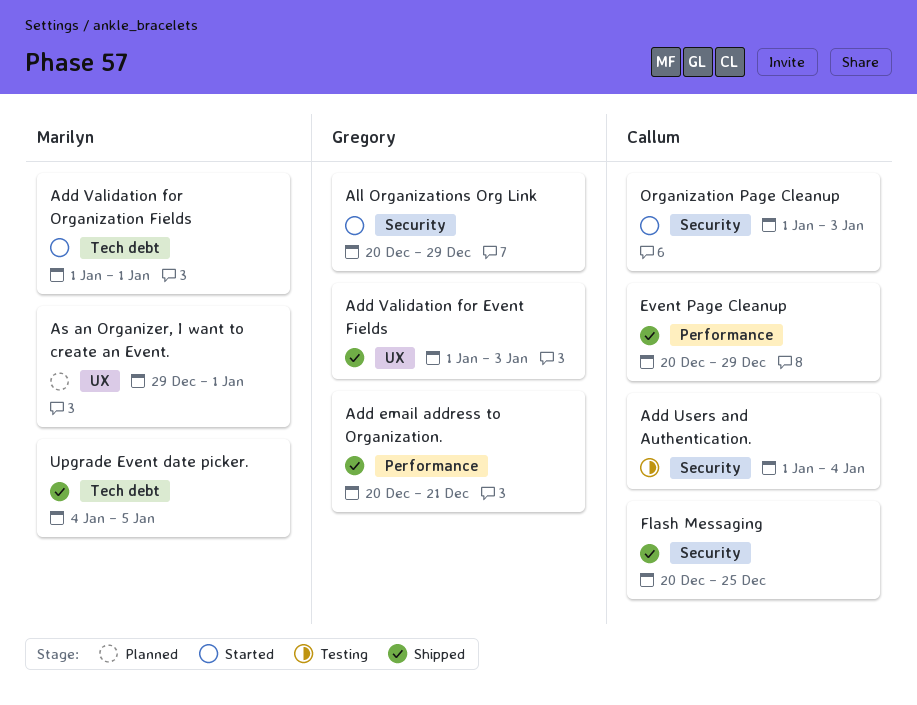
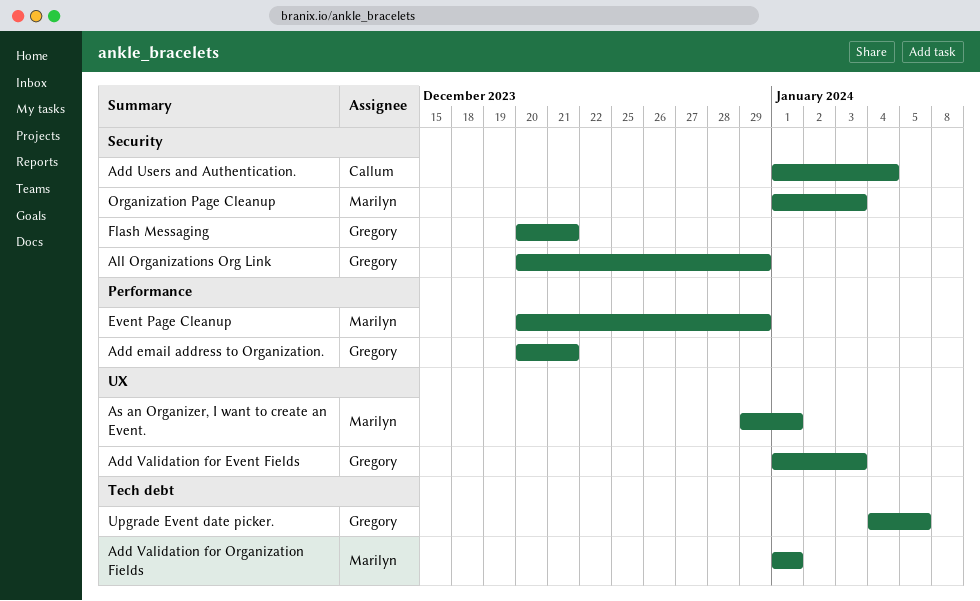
Event Page Cleanup, owner: Callum -> Marilyn
Flash Messaging, owner: Callum -> Gregory
Flash Messaging, due: Dec 25 -> Dec 21
Organization Page Cleanup, owner: Callum -> Marilyn
Upgrade Event date picker., owner: Marilyn -> Gregory

